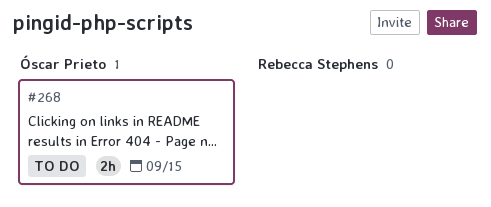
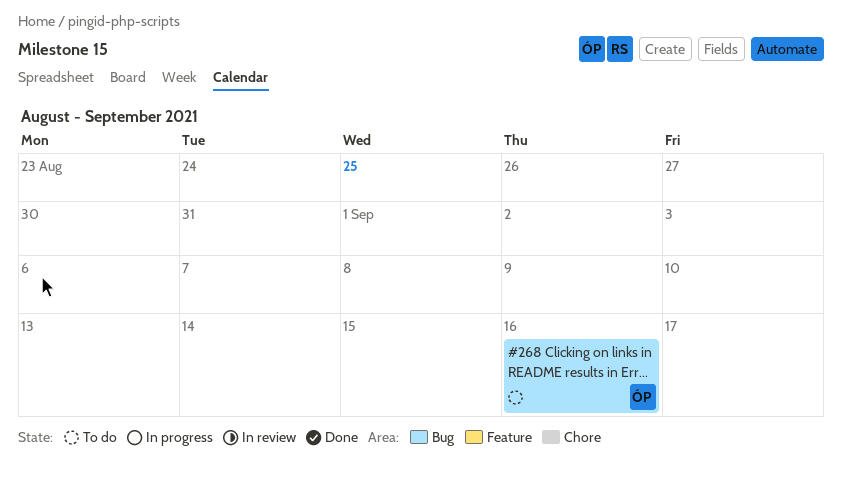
#268, due: Sep 15 -> Sep 16

